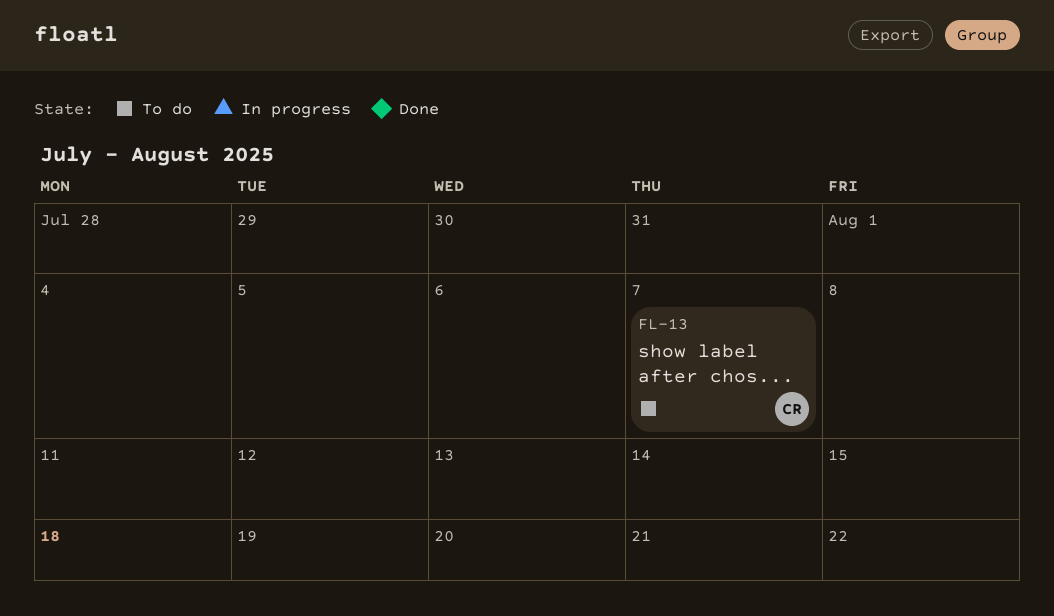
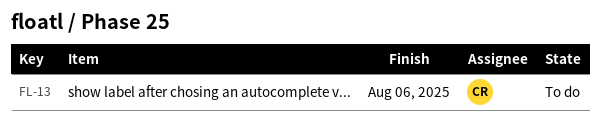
FL-13, due: Aug 7 -> Aug 6

